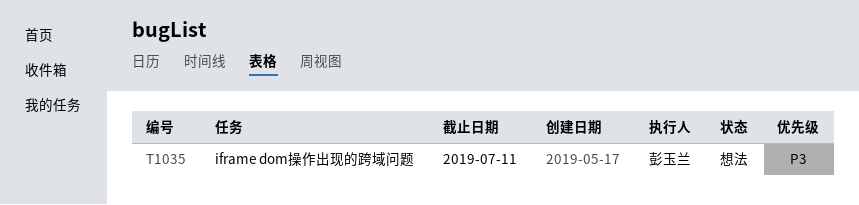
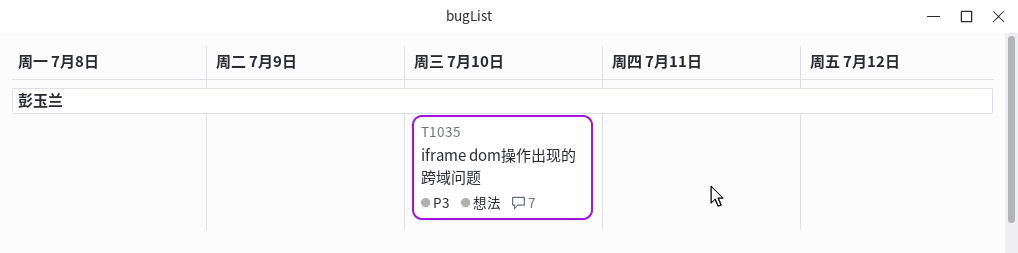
T1035, due: Jul 11 -> Jul 10

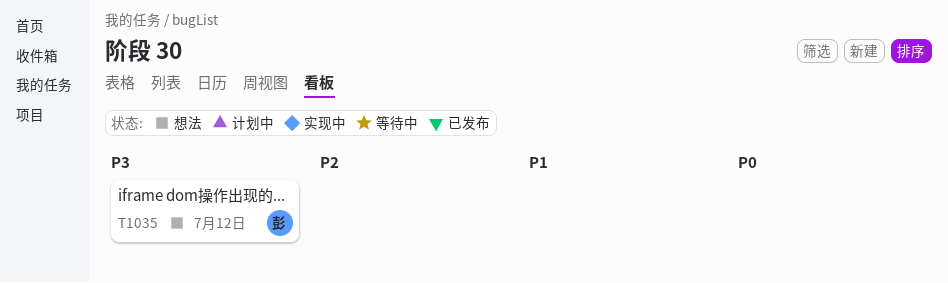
T1035, due: Jul 10 -> Jul 12

